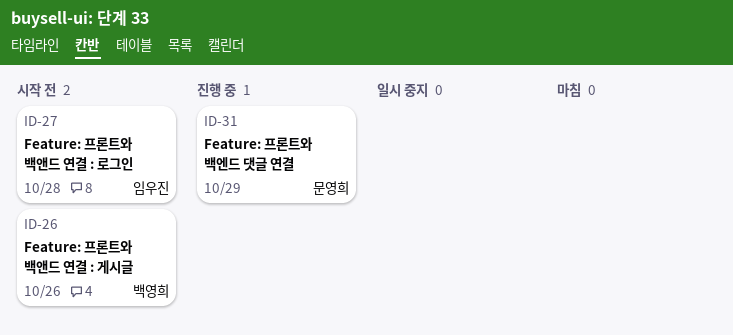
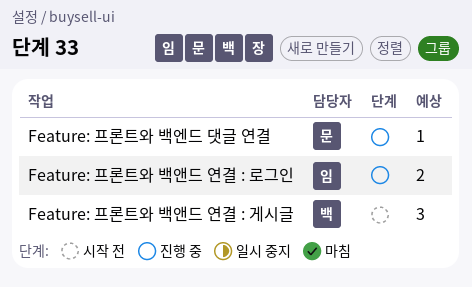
Feature: 프론트와 백앤드 연결 : 로그인, status: 시작 전 -> 진행 중

